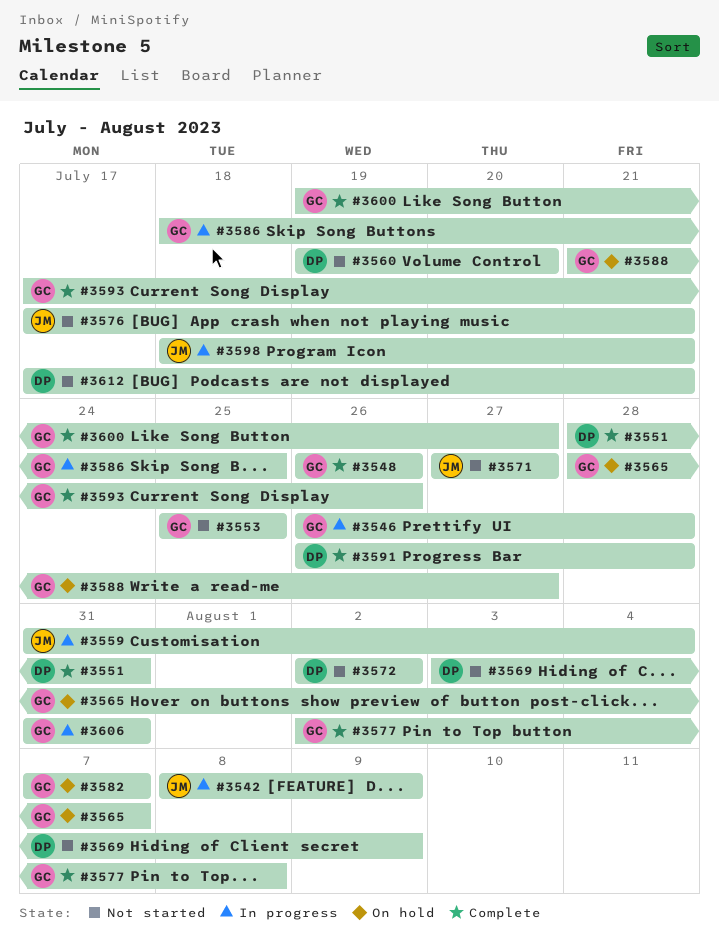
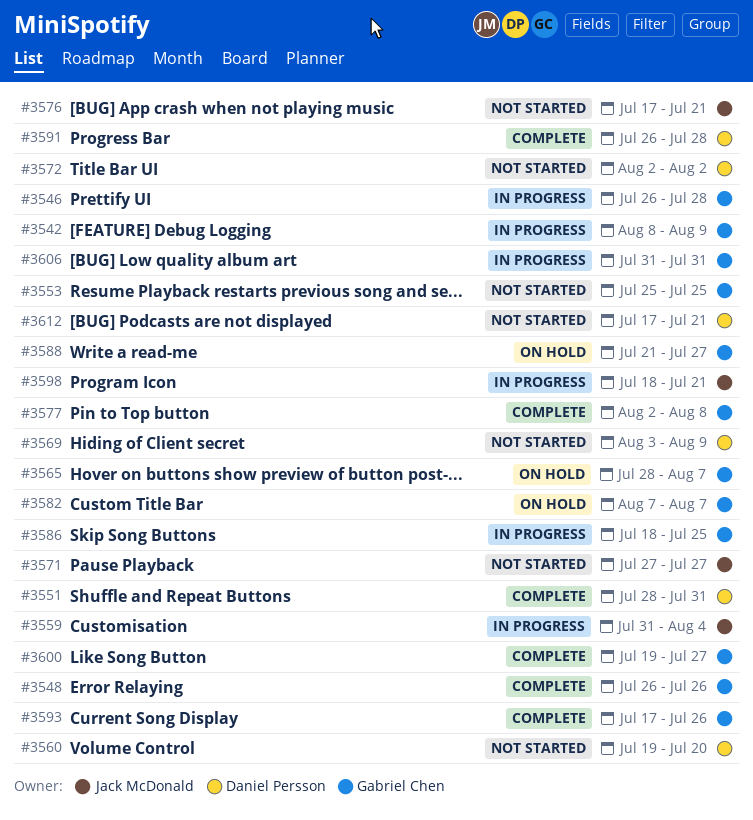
#3542, owner: Jack McDonald -> Gabriel Chen

